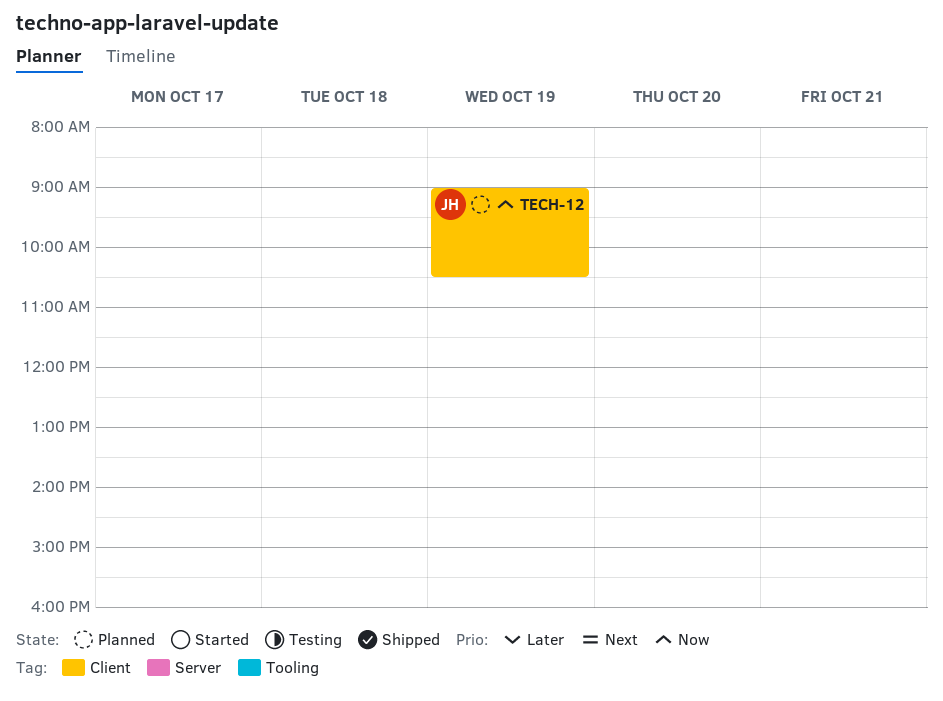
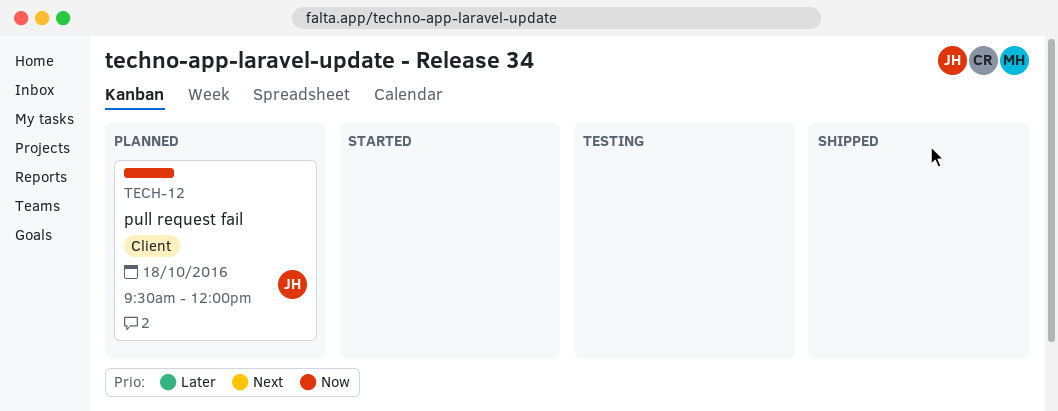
TECH-12, day: Oct 19 -> Oct 18
TECH-12, begins: 09:00 -> 09:30
TECH-12, ends: 10:30 -> 12:00

